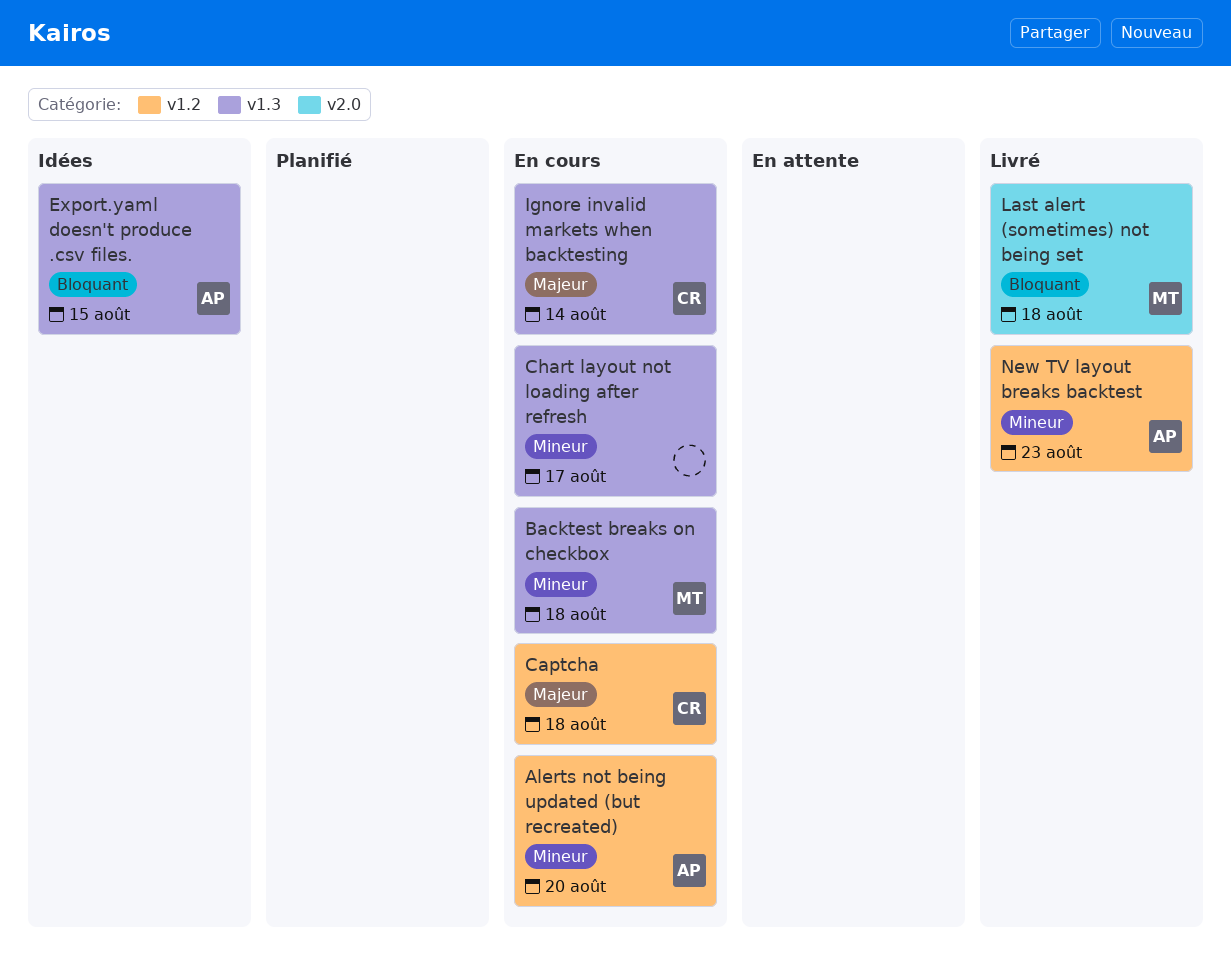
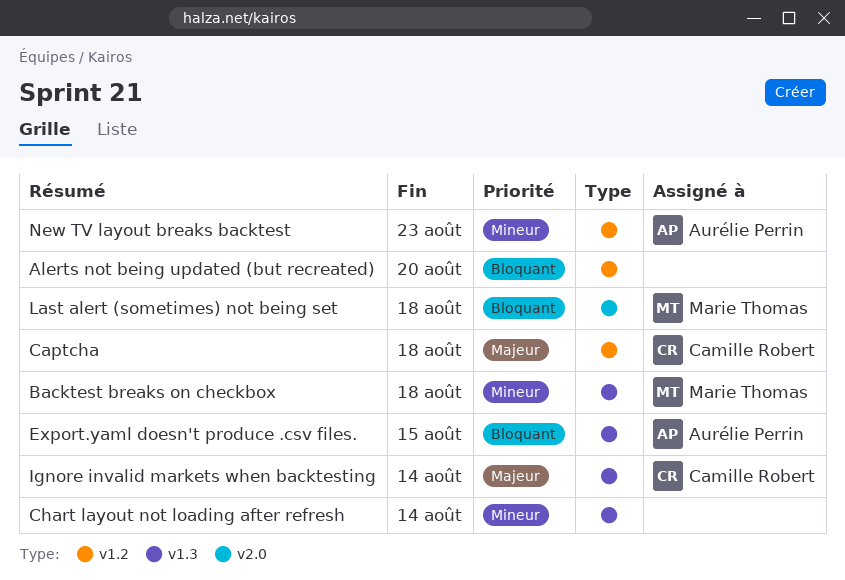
Alerts not being updated (but recreated), owner: Aurélie Perrin -> none
Alerts not being updated (but recreated), priority: Mineur -> Bloquant
Chart layout not loading after refresh, due: Aug 17 -> Aug 14

